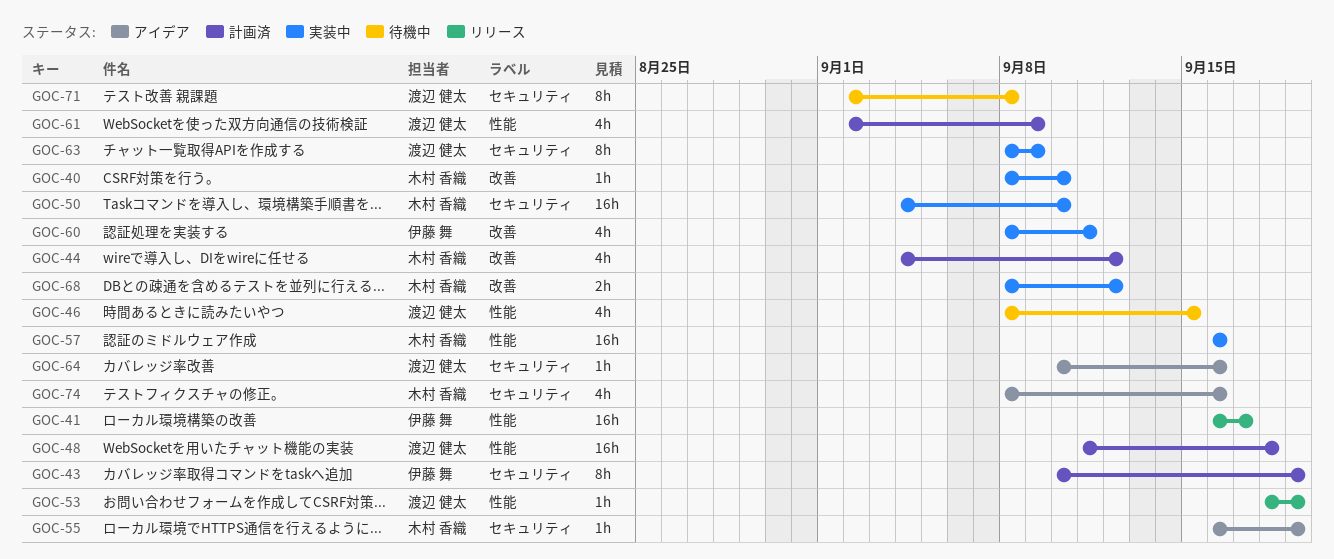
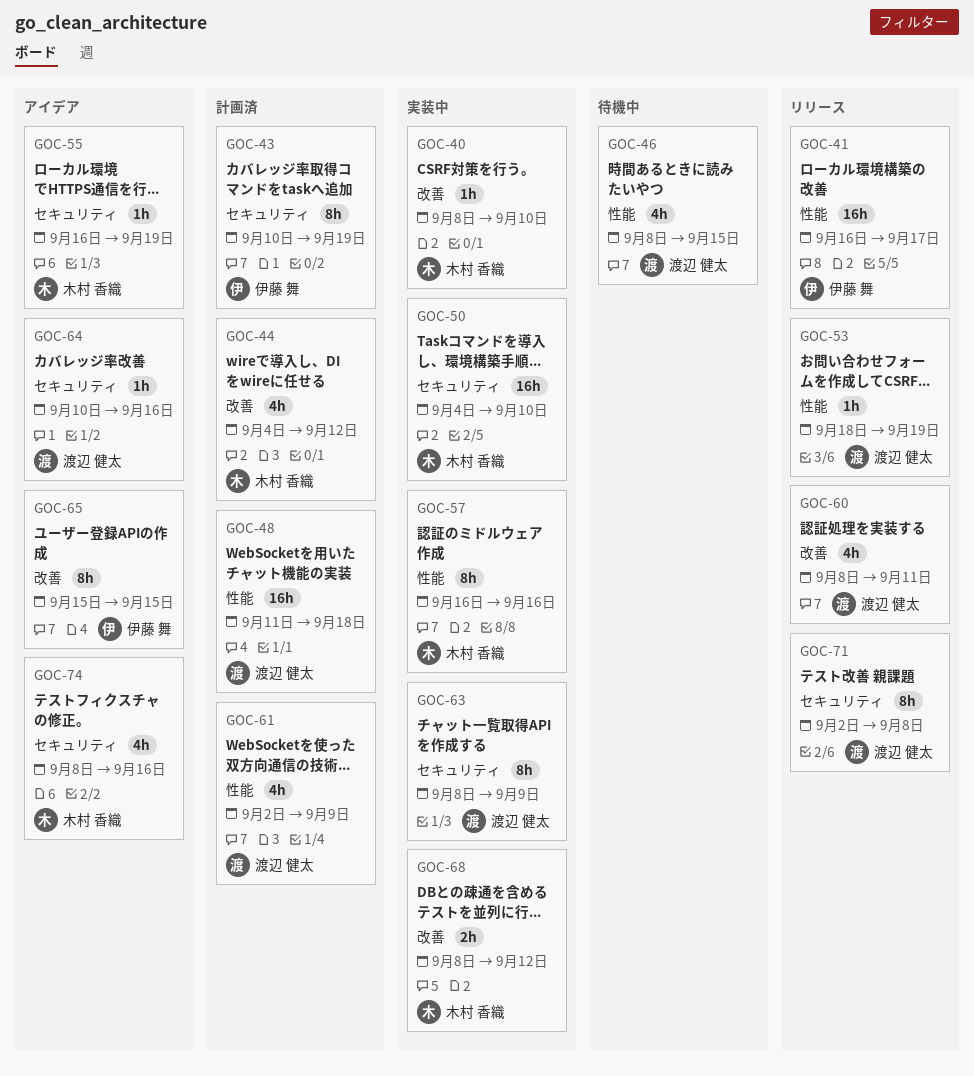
GOC-57, estimate: 16h -> 8h
GOC-60, status: 実装中 -> リリース
GOC-60, owner: 伊藤 舞 -> 渡辺 健太
GOC-65: none -> present
GOC-71, status: 待機中 -> リリース

